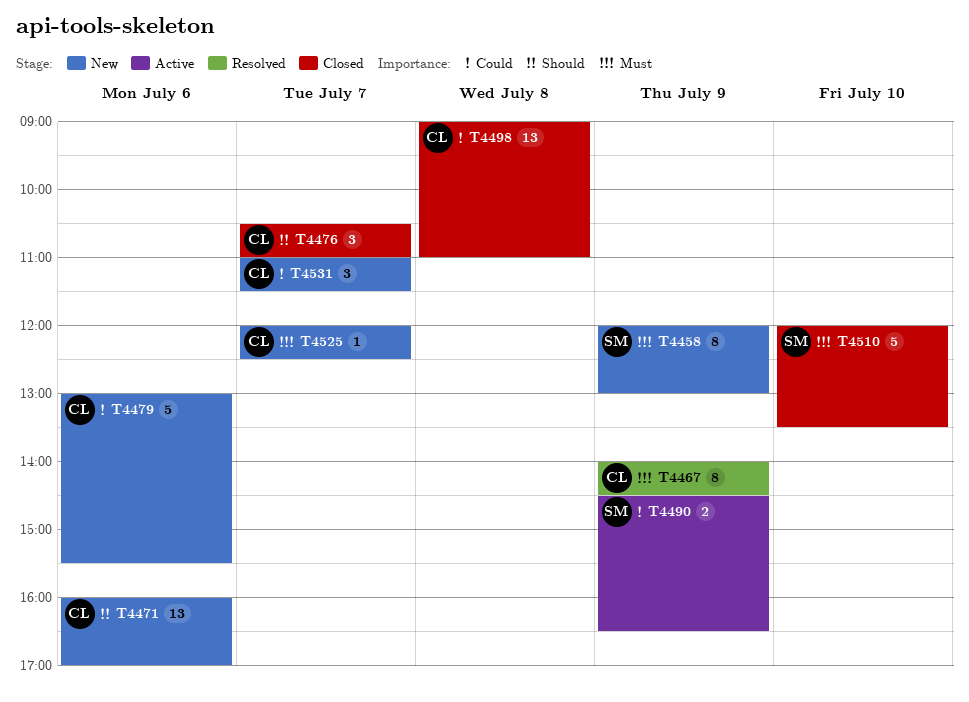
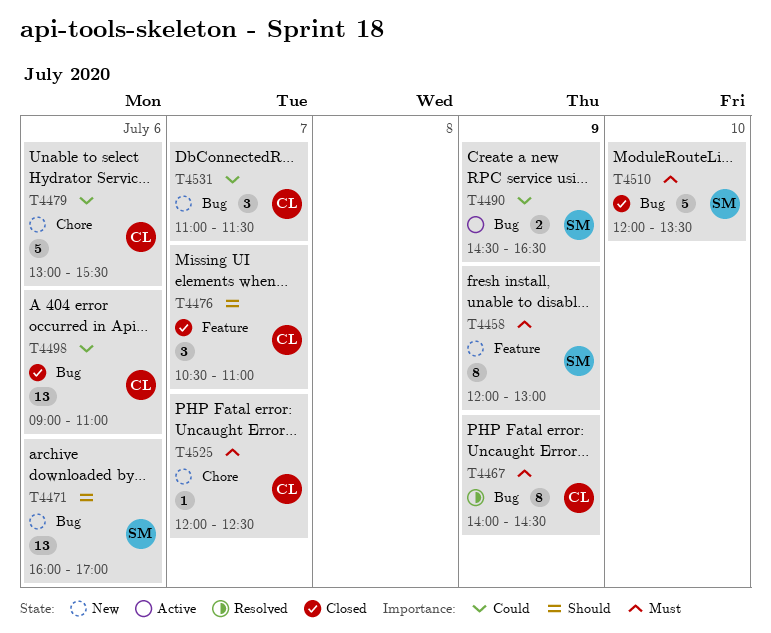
T4471, owner: CL -> SM
T4498, day: Jul 8 -> Jul 6

